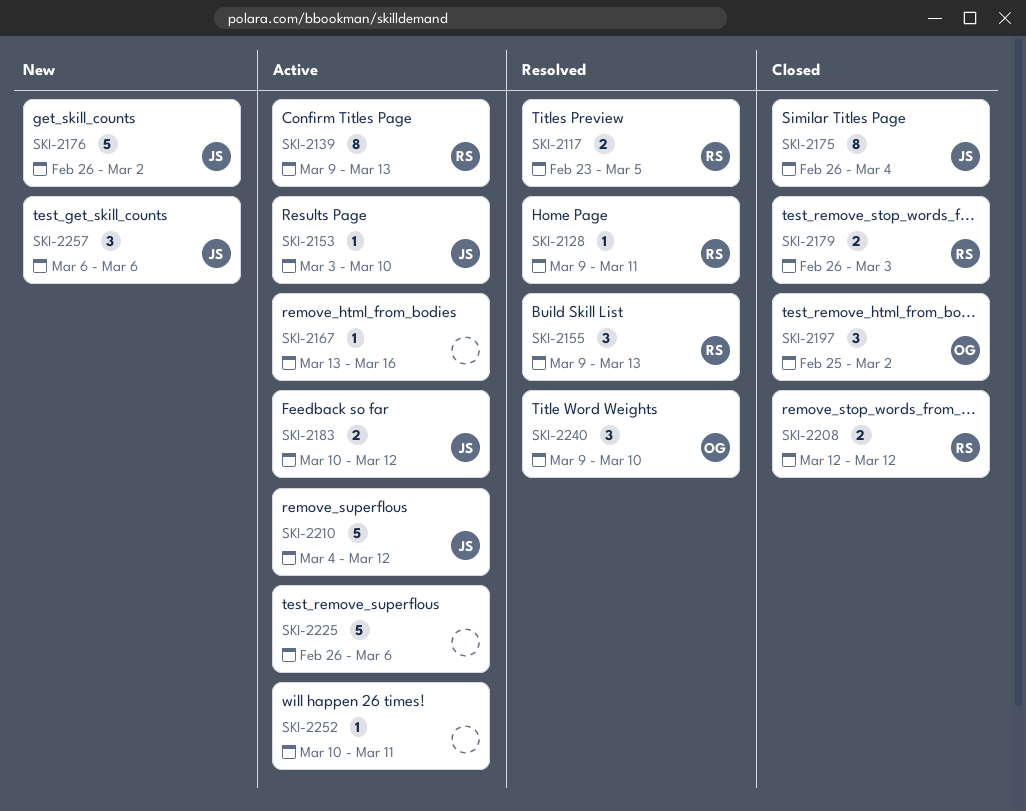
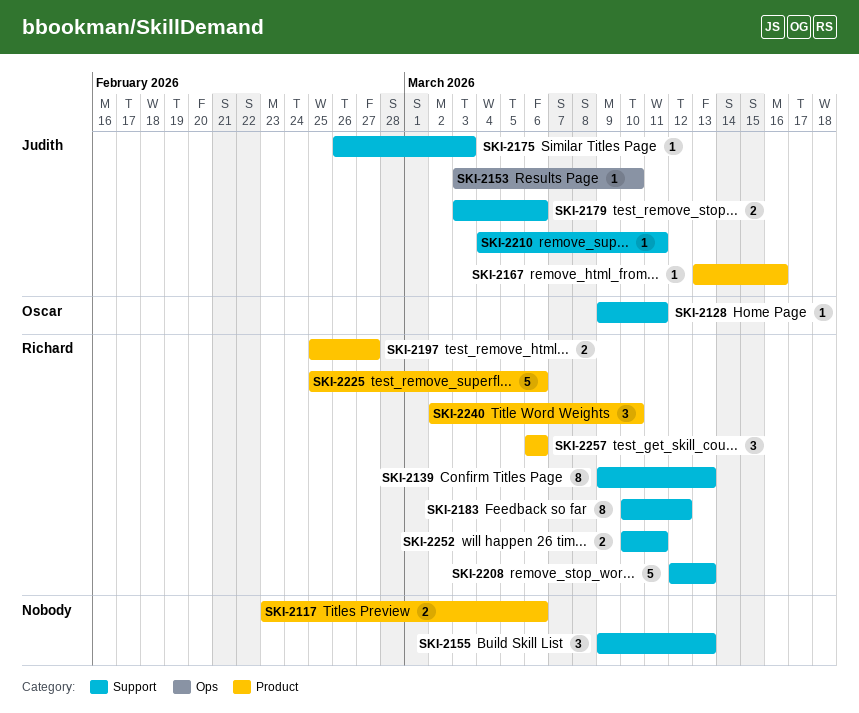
SKI-2117, owner: Richard -> none
SKI-2117, due: Mar 5 -> Mar 6
SKI-2128, owner: Richard -> Oscar
SKI-2155, owner: Richard -> none
SKI-2167, owner: none -> Judith
SKI-2175, estimate: 8 -> 1
SKI-2175, due: Mar 4 -> Mar 3
SKI-2176: present -> none
SKI-2179, owner: Richard -> Judith
SKI-2179, start: Feb 26 -> Mar 3
SKI-2179, due: Mar 3 -> Mar 6
SKI-2183, owner: Judith -> Richard
SKI-2183, estimate: 2 -> 8
SKI-2197, owner: Oscar -> Richard
SKI-2197, estimate: 3 -> 2
SKI-2197, due: Mar 2 -> Feb 27
SKI-2208, estimate: 2 -> 5
SKI-2208, due: Mar 12 -> Mar 13
SKI-2210, estimate: 5 -> 1
SKI-2210, due: Mar 12 -> Mar 11
SKI-2225, owner: none -> Richard
SKI-2225, start: Feb 26 -> Feb 25
SKI-2240, owner: Oscar -> Richard
SKI-2240, start: Mar 9 -> Mar 2
SKI-2252, owner: none -> Richard
SKI-2252, estimate: 1 -> 2
SKI-2257, owner: Judith -> Richard

